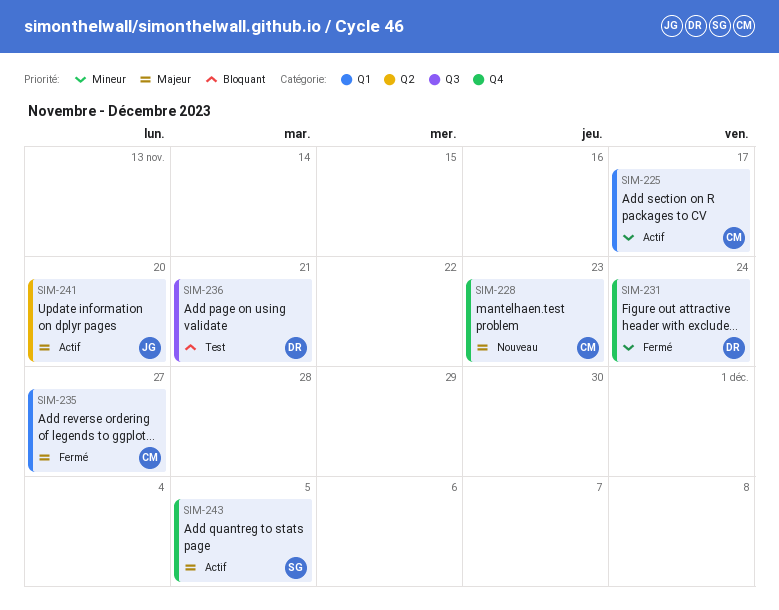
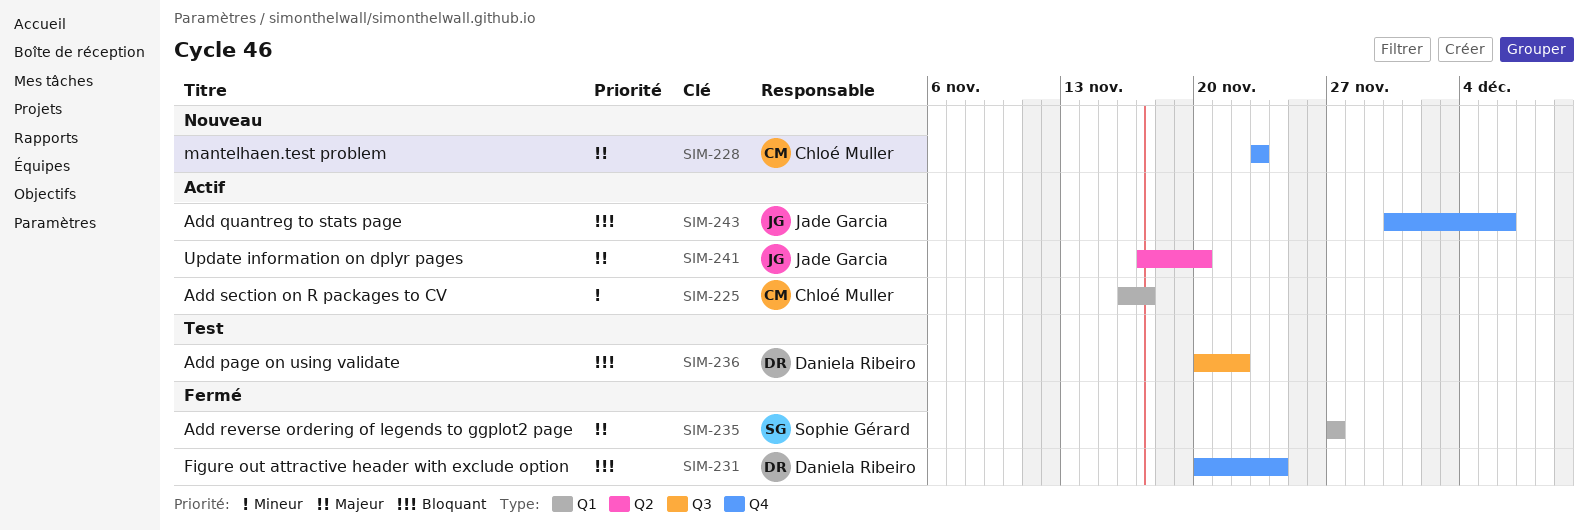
SIM-231, priority: Mineur -> Bloquant
SIM-235, owner: Chloé Muller -> Sophie Gérard
SIM-236, due: Nov 21 -> Nov 22
SIM-243, owner: Sophie Gérard -> Jade Garcia
SIM-243, priority: Majeur -> Bloquant
SIM-243, due: Dec 5 -> Dec 6

